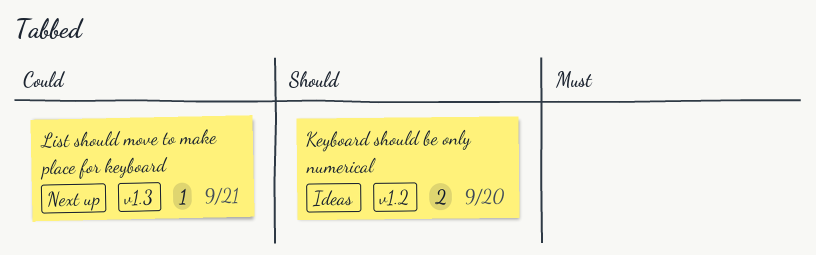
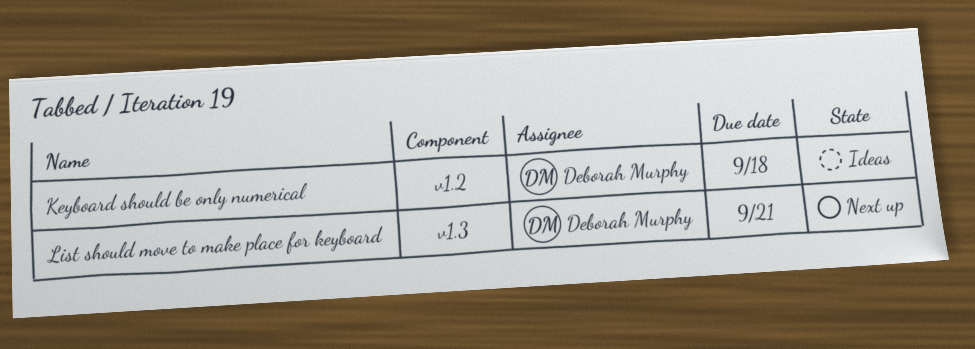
Keyboard should be only numerical, due: Sep 20 -> Sep 18

